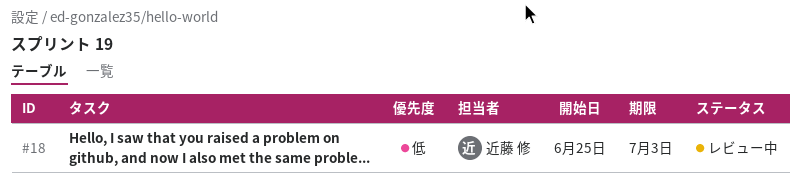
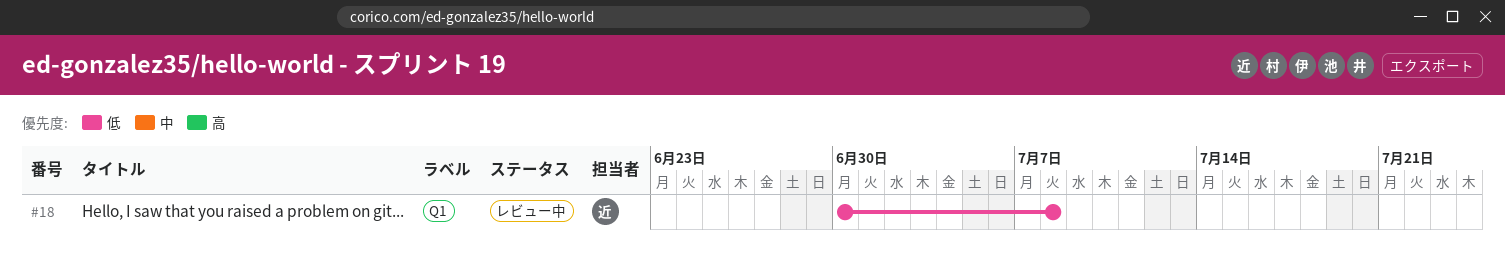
#18, start: Jun 25 -> Jun 30
#18, due: Jul 3 -> Jul 8

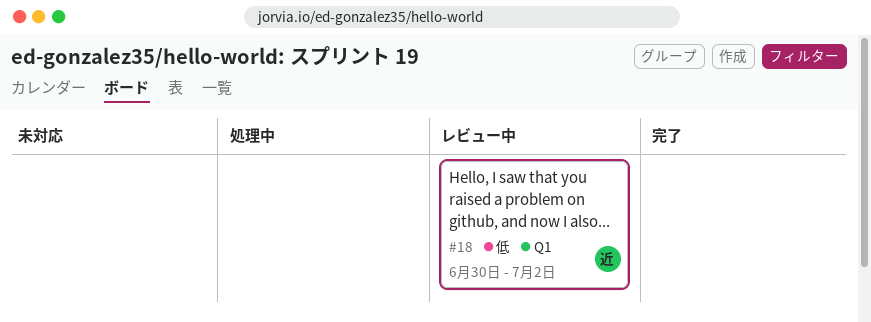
#18, due: Jul 8 -> Jul 2

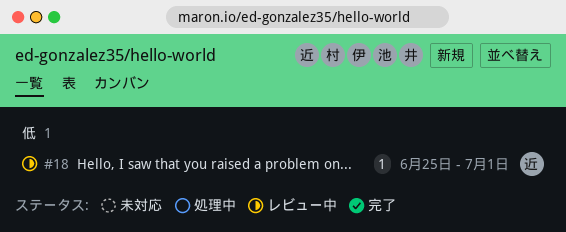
#18, start: Jun 30 -> Jun 25
#18, due: Jul 2 -> Jul 1

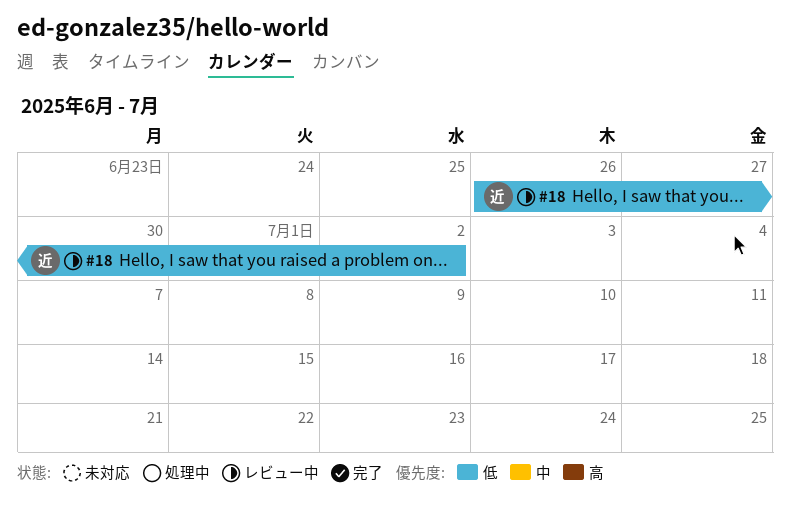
#18, start: Jun 25 -> Jun 26
#18, due: Jul 1 -> Jul 2

